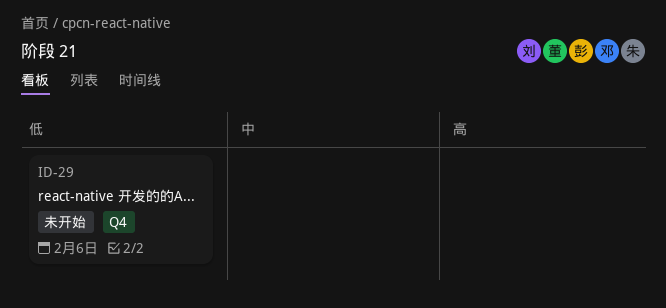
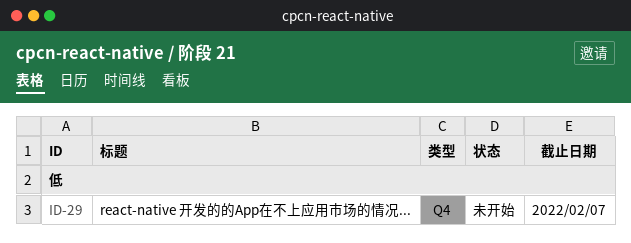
ID-29, due: Feb 6 -> Feb 7

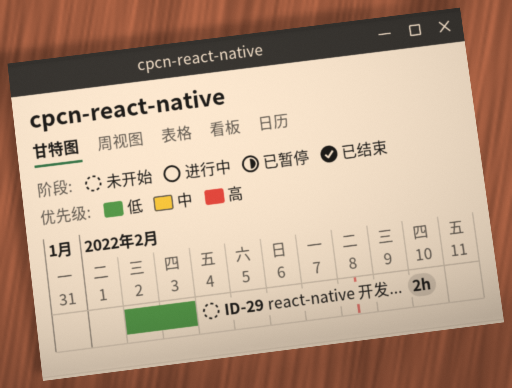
ID-29, due: Feb 7 -> Feb 3

